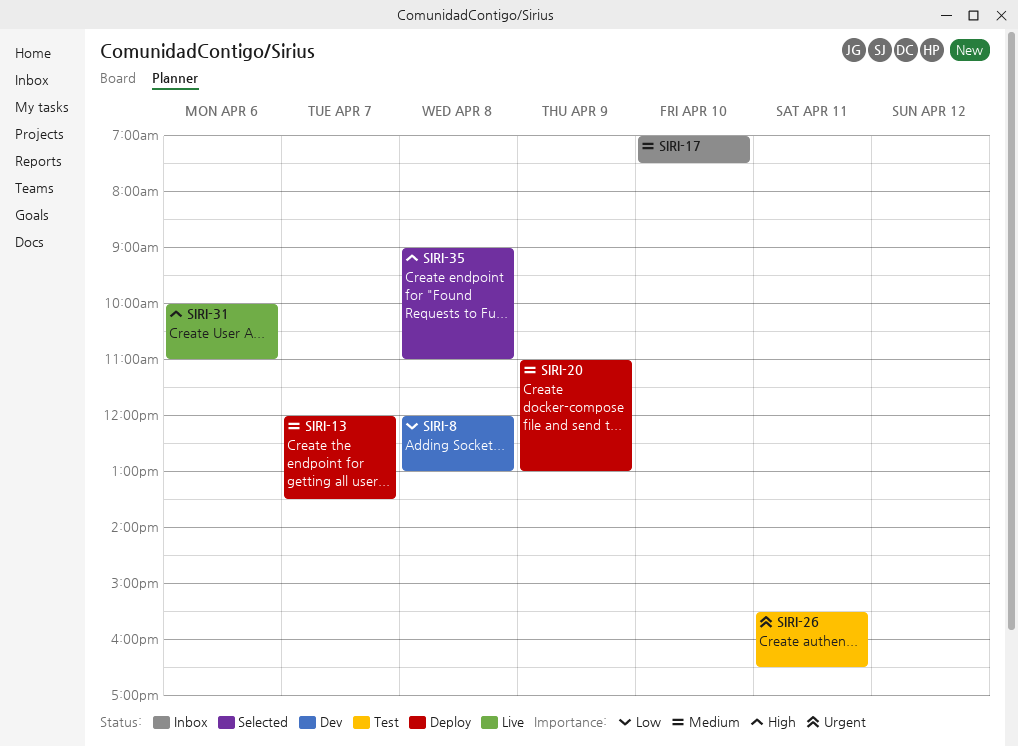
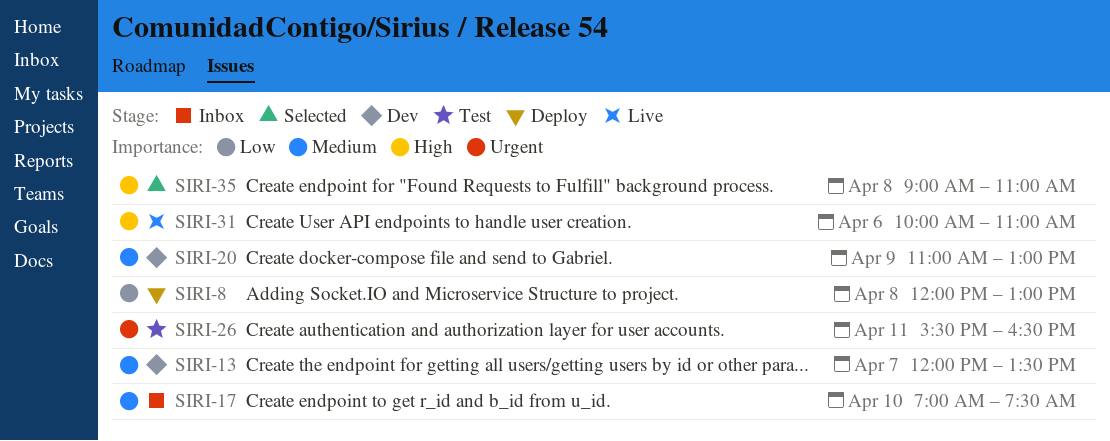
SIRI-8, status: Dev -> Deploy
SIRI-13, status: Deploy -> Dev
SIRI-20, status: Deploy -> Dev

